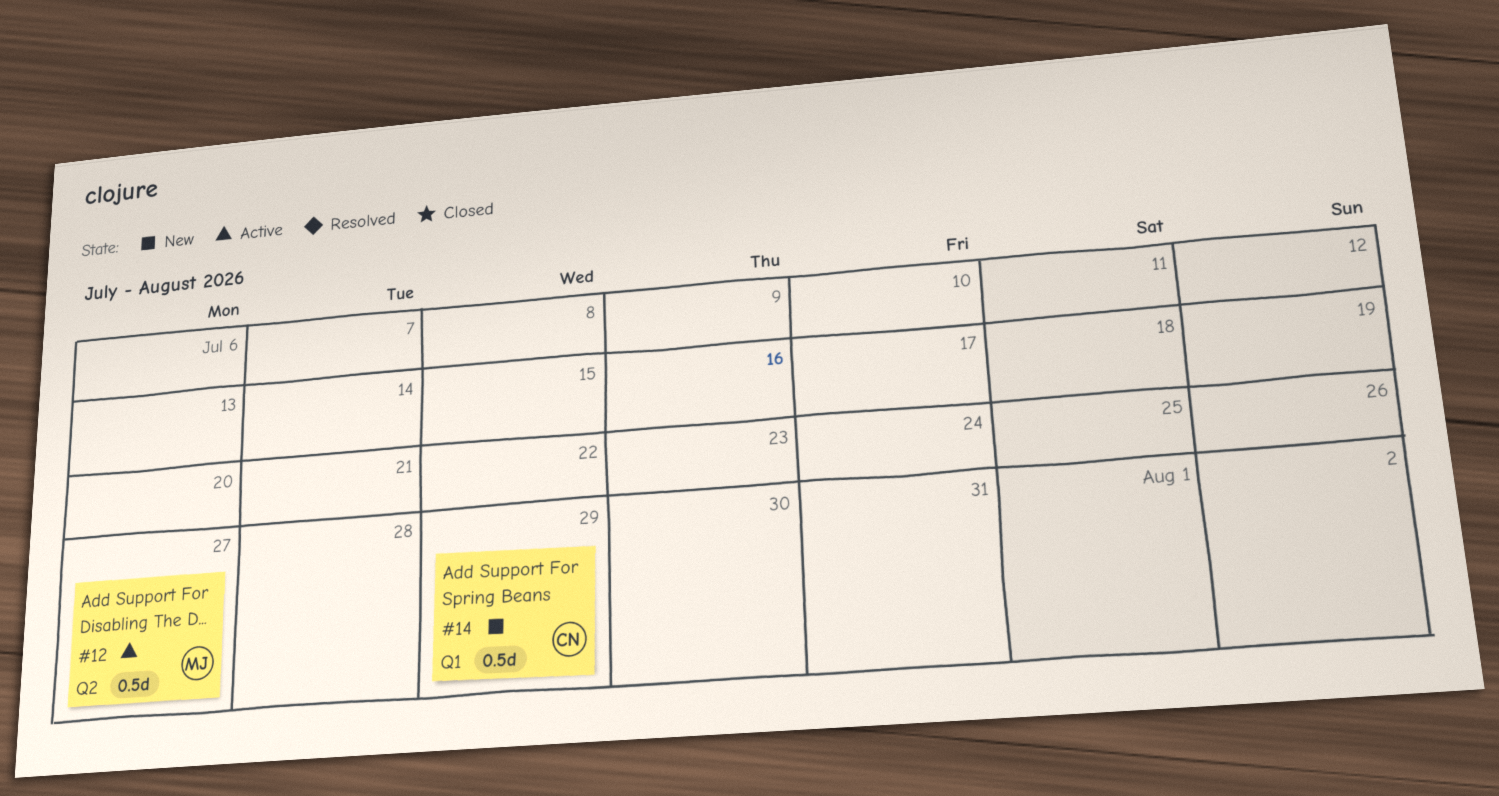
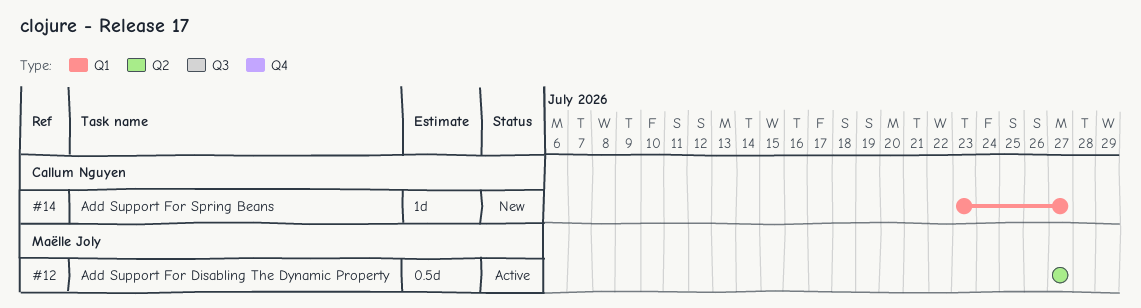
#14, estimate: 0.5d -> 1d
#14, due: Jul 29 -> Jul 27

